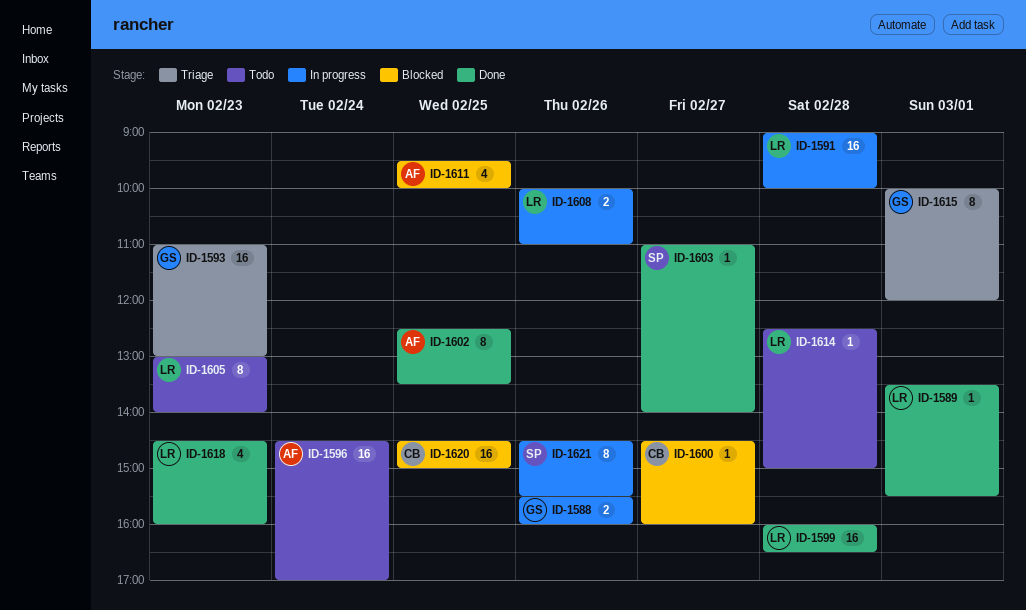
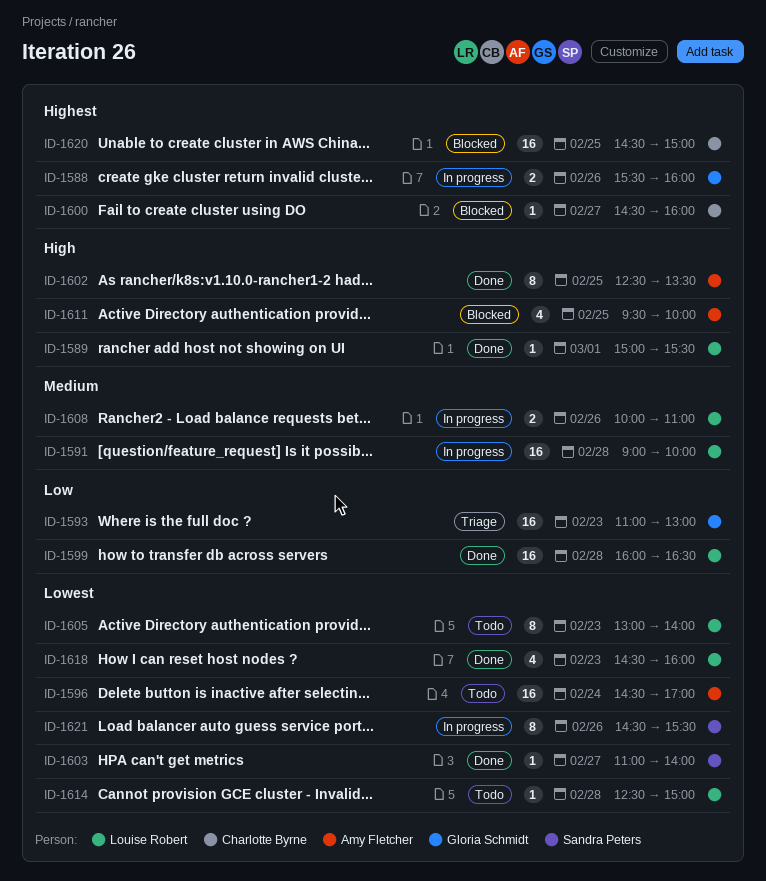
ID-1589, begins: 13:30 -> 15:00
ID-1615: present -> none

